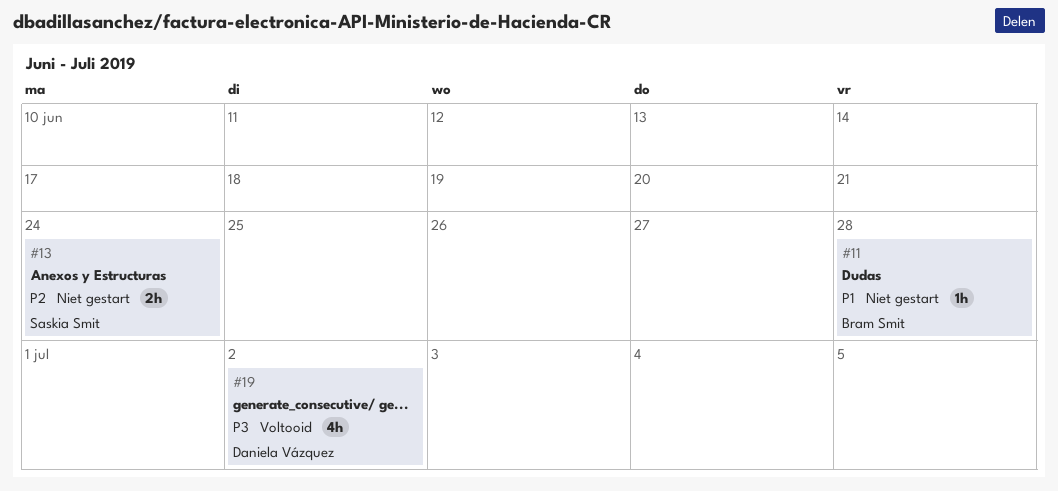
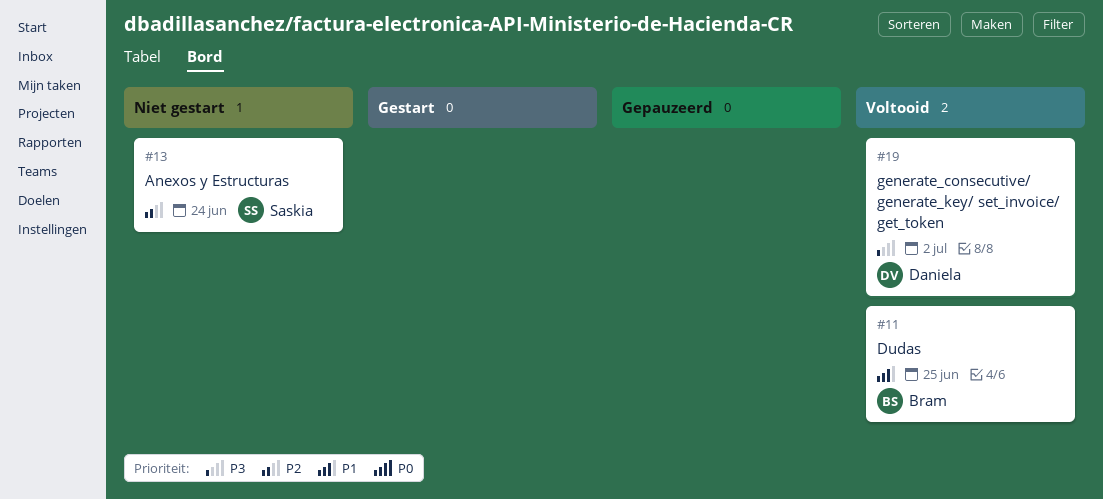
#11, status: Niet gestart -> Voltooid
#11, due: Jun 28 -> Jun 25

